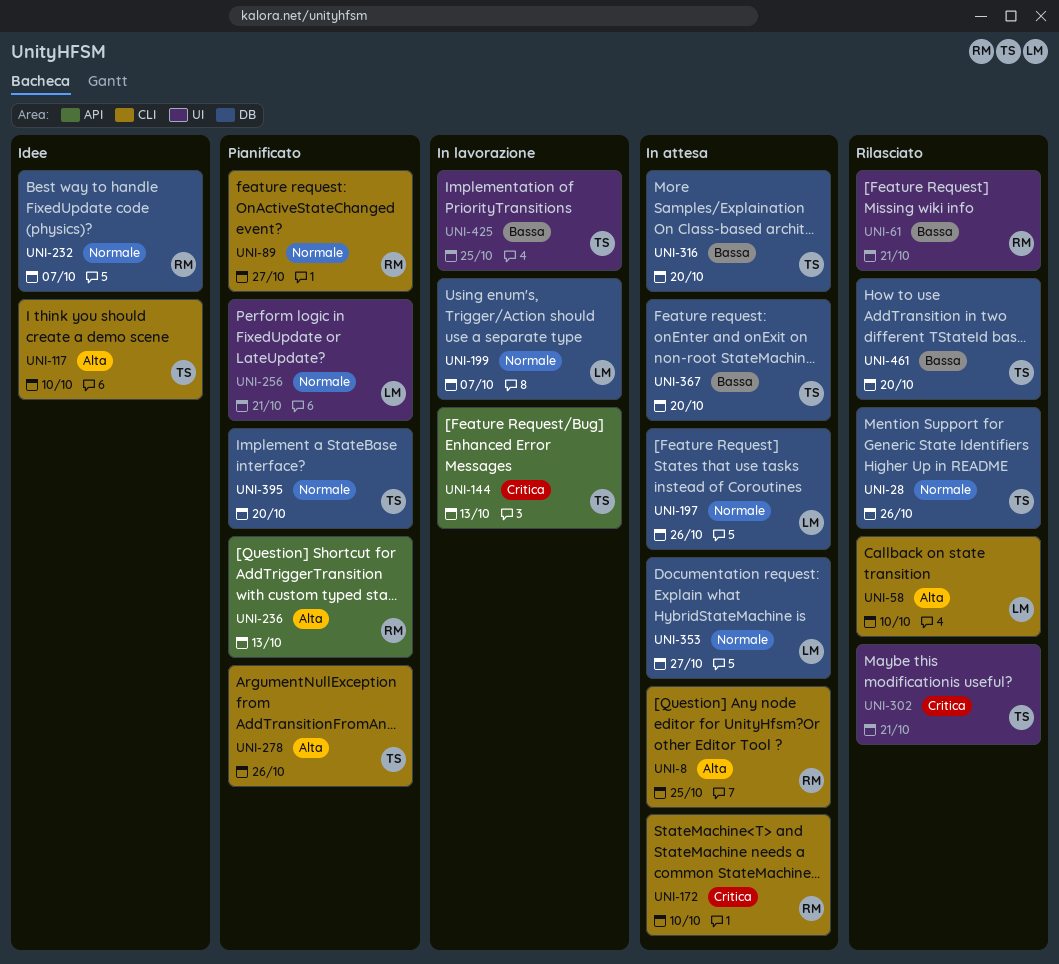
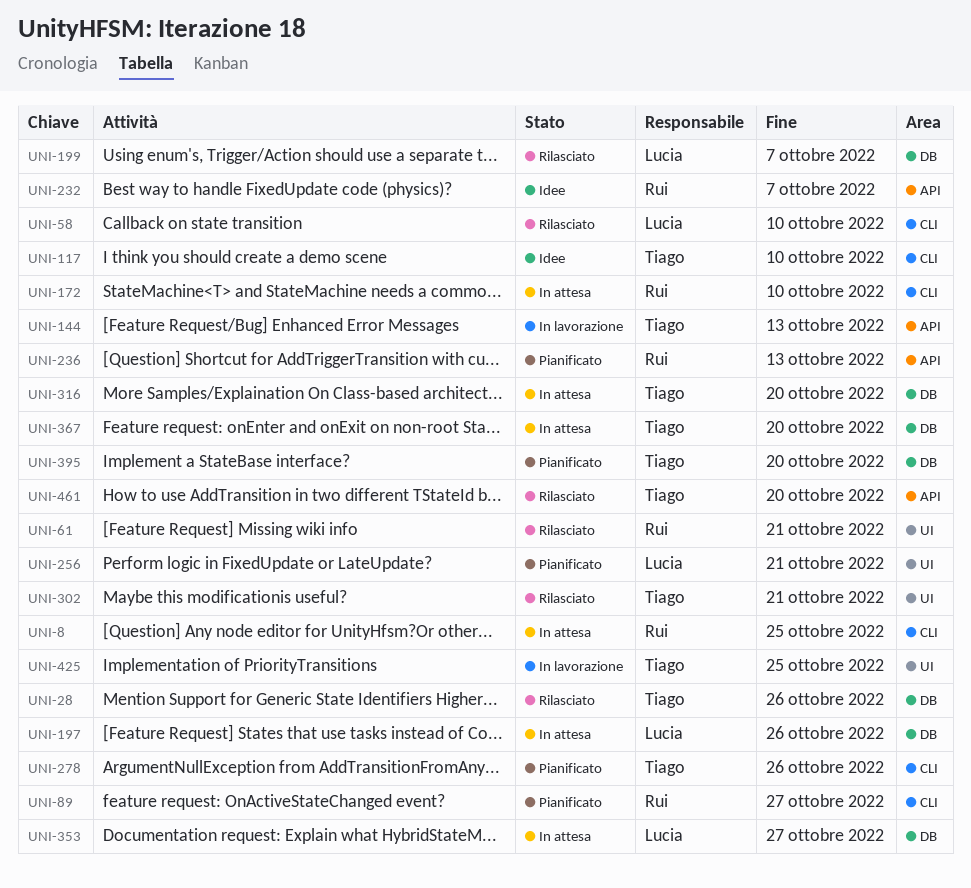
UNI-199, status: In lavorazione -> Rilasciato
UNI-232, label: DB -> API
UNI-461, label: DB -> API

